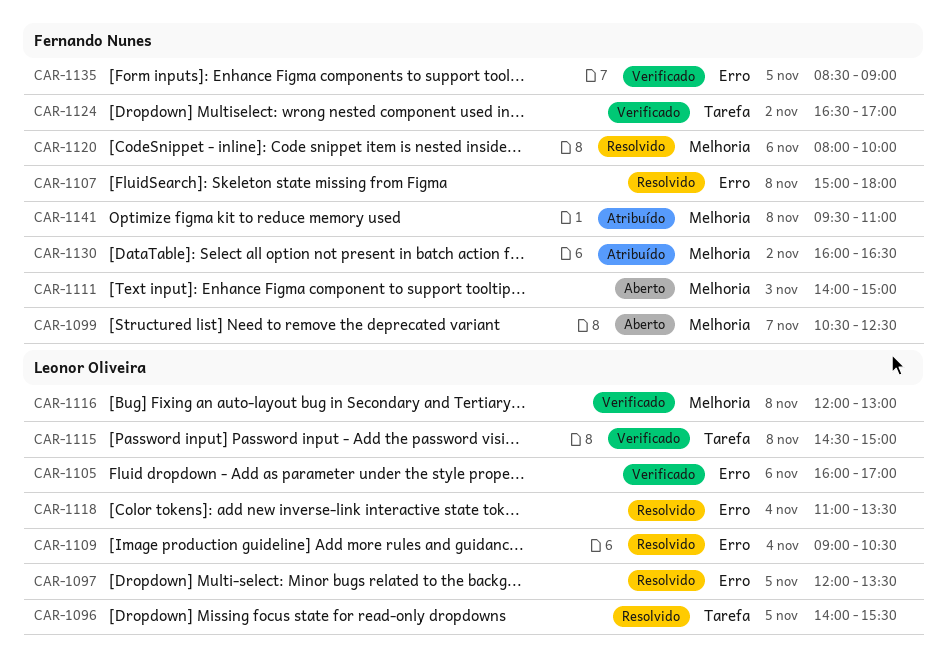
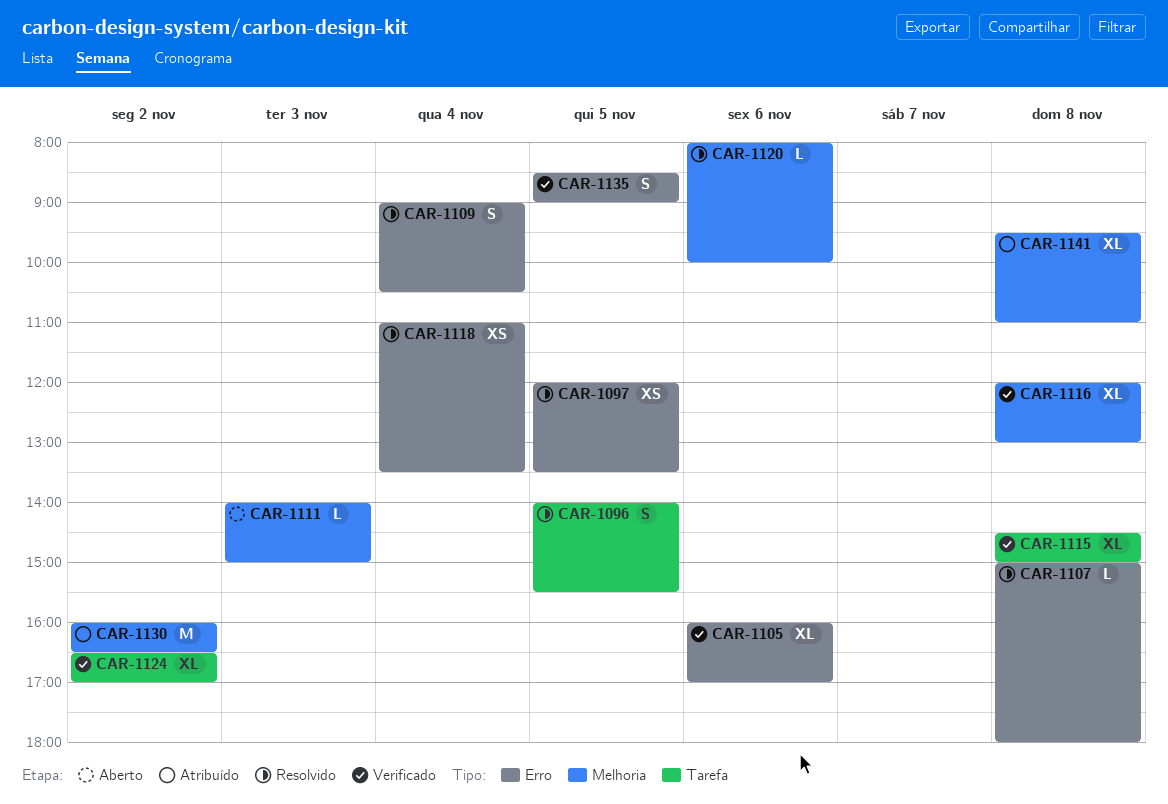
CAR-1099: present -> none

